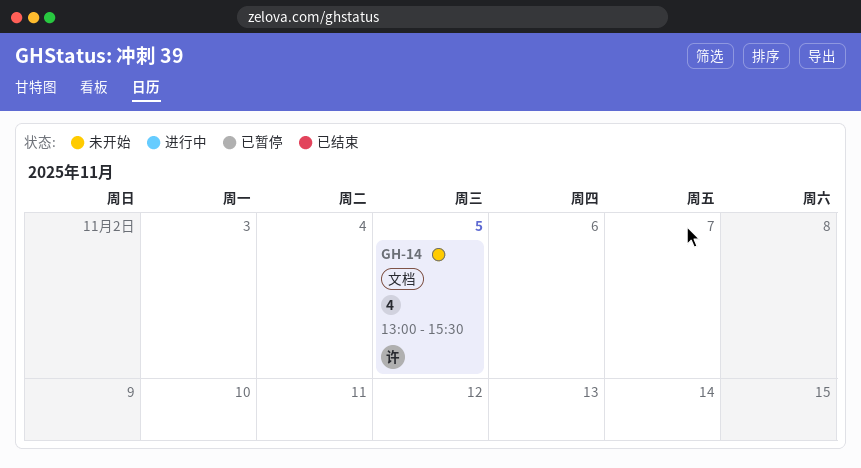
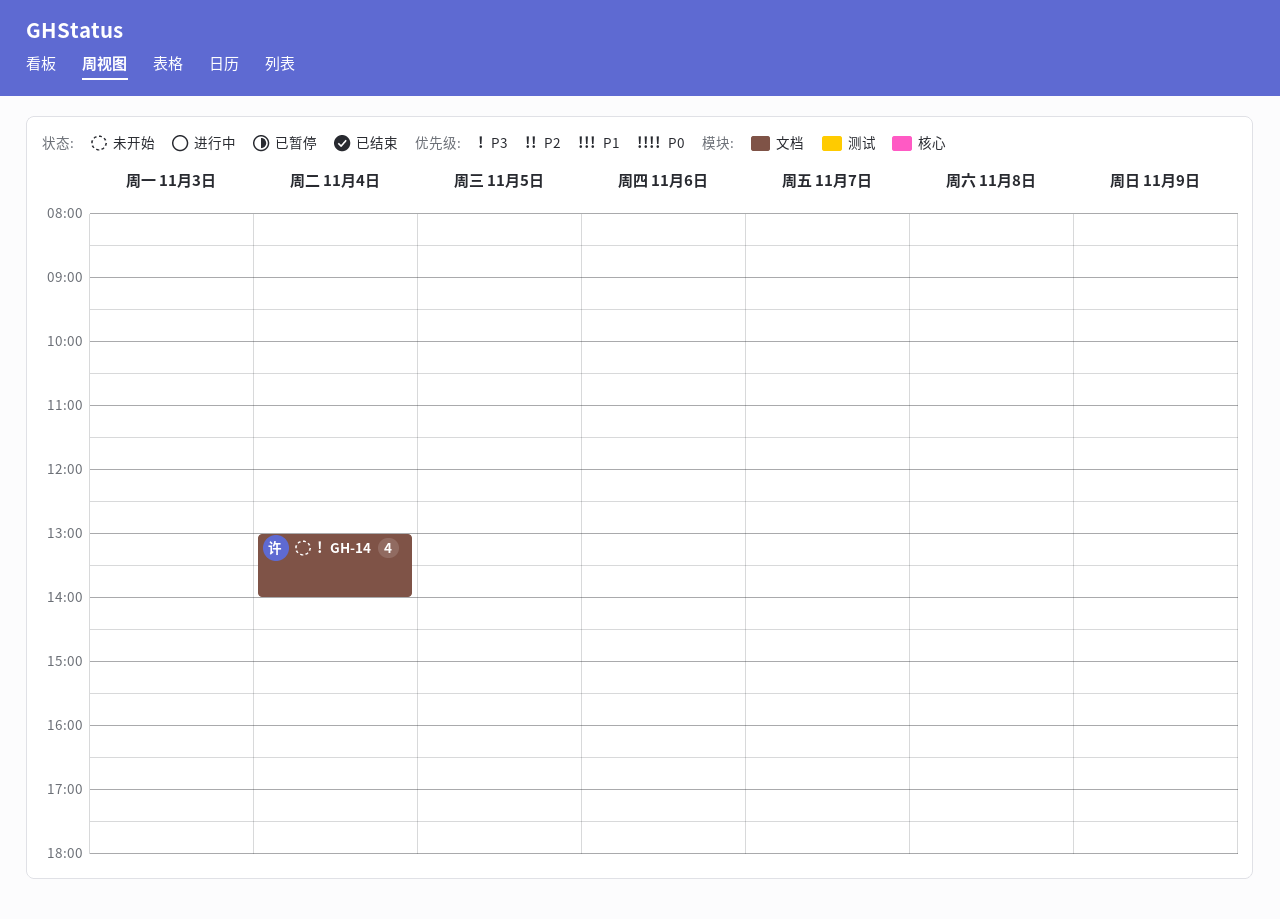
GH-14, day: Nov 5 -> Nov 4
GH-14, ends: 15:30 -> 14:00

